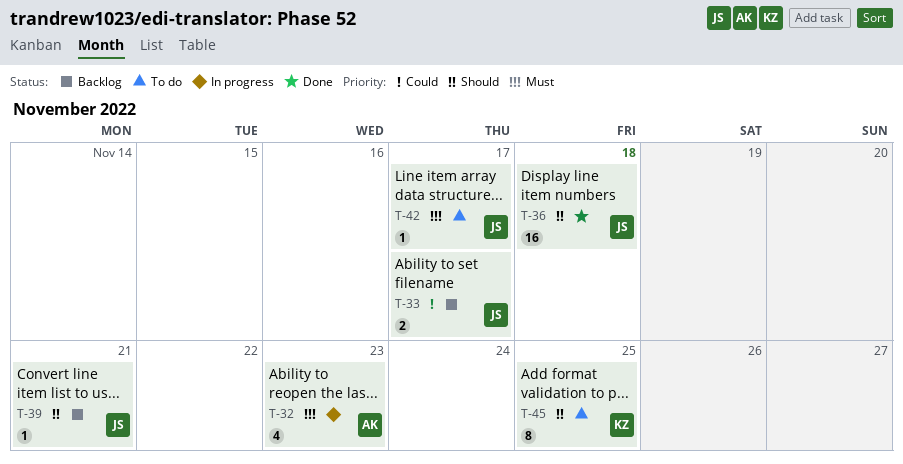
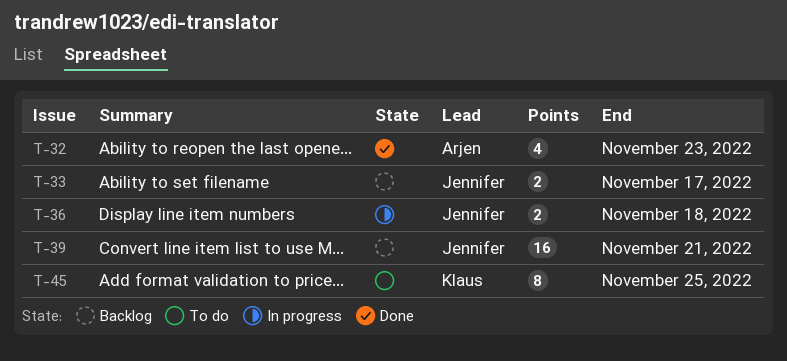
T-32, status: In progress -> Done
T-36, status: Done -> In progress
T-36, estimate: 16 -> 2
T-39, estimate: 1 -> 16
T-42: present -> none

